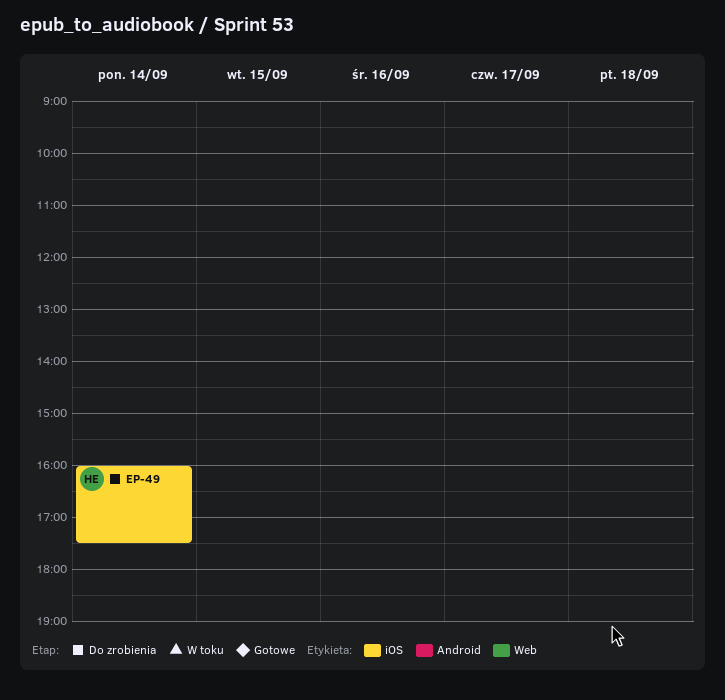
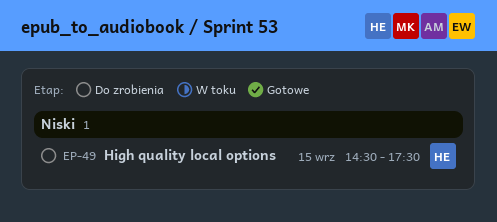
EP-49, day: Sep 14 -> Sep 15
EP-49, begins: 16:00 -> 14:30

